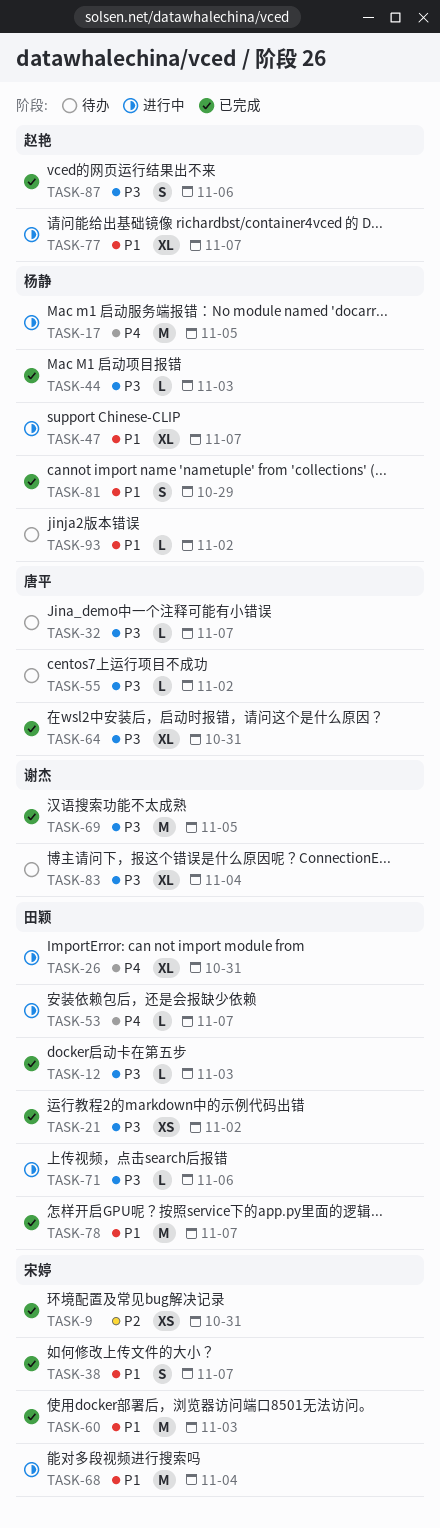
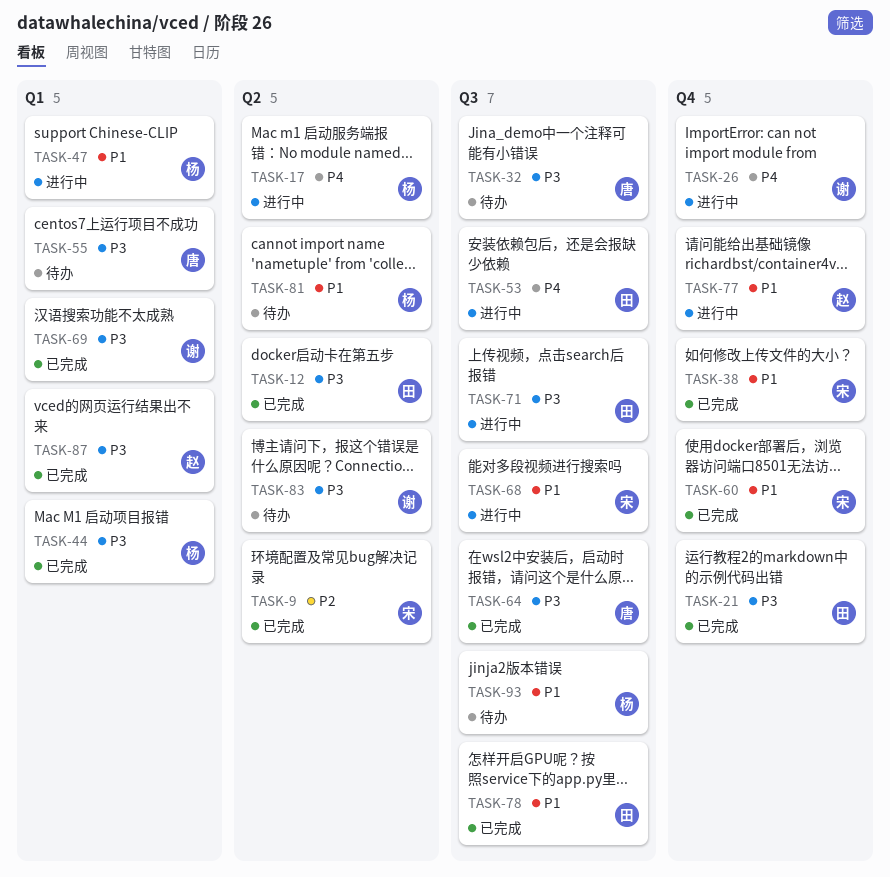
TASK-26, owner: 田颖 -> 谢杰
TASK-81, status: 已完成 -> 待办

